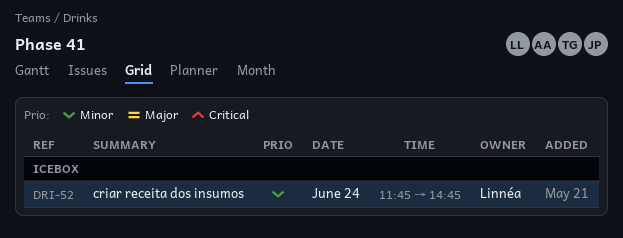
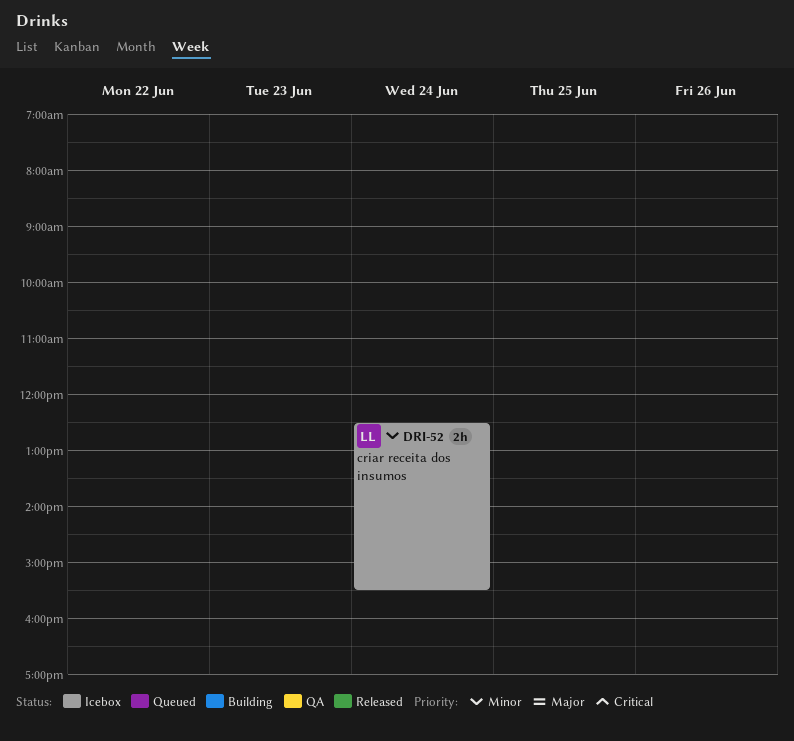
DRI-52, begins: 11:45 -> 12:30
DRI-52, ends: 14:45 -> 15:30

